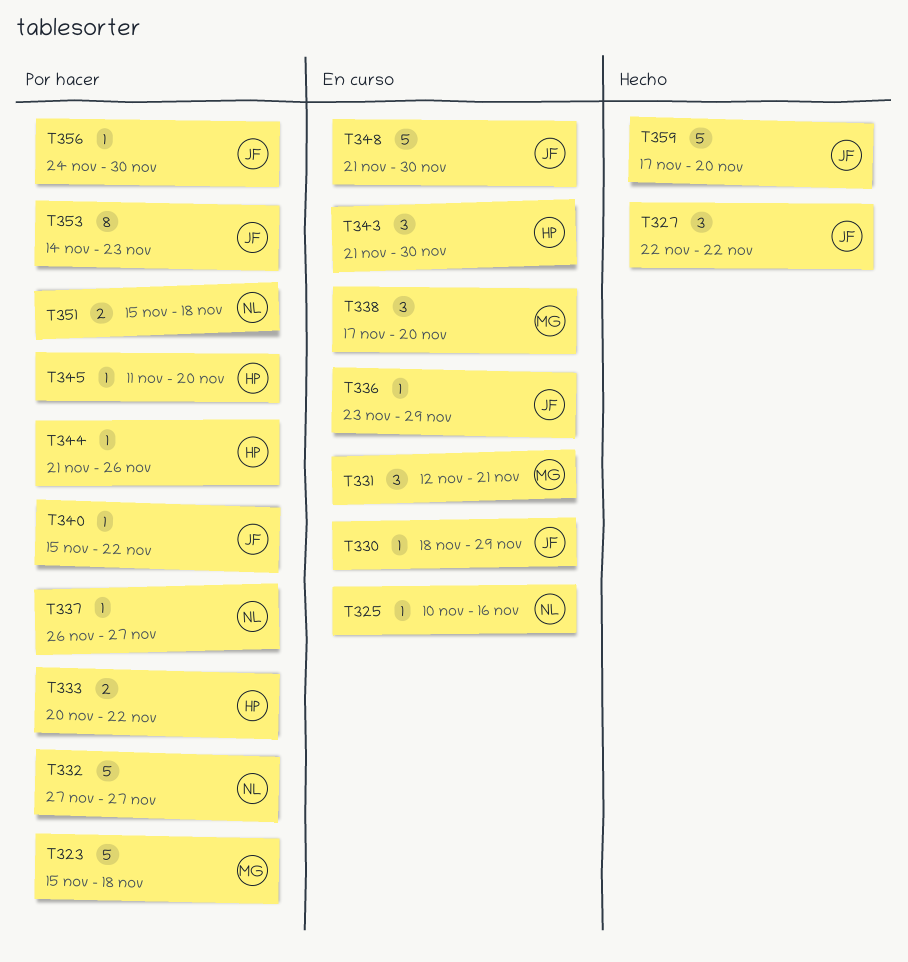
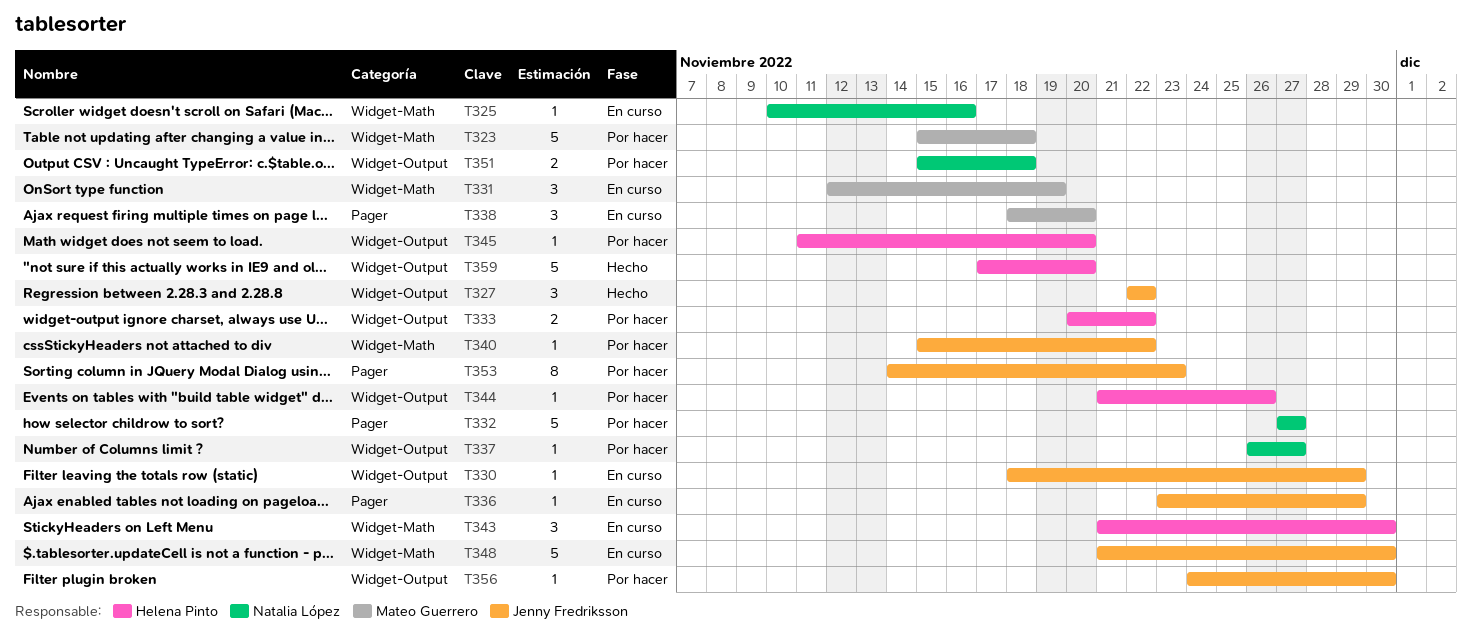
T331, due: Nov 21 -> Nov 19
T338, start: Nov 17 -> Nov 18
T359, owner: Jenny Fredriksson -> Helena Pinto

